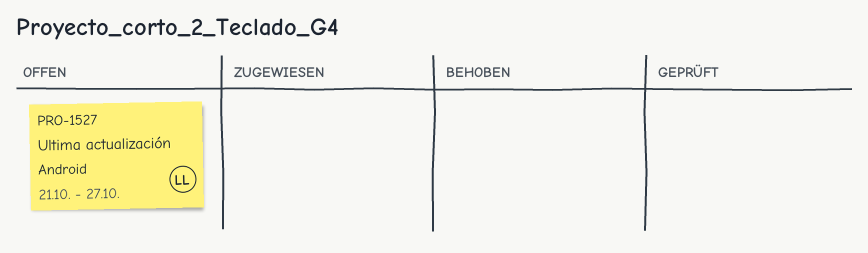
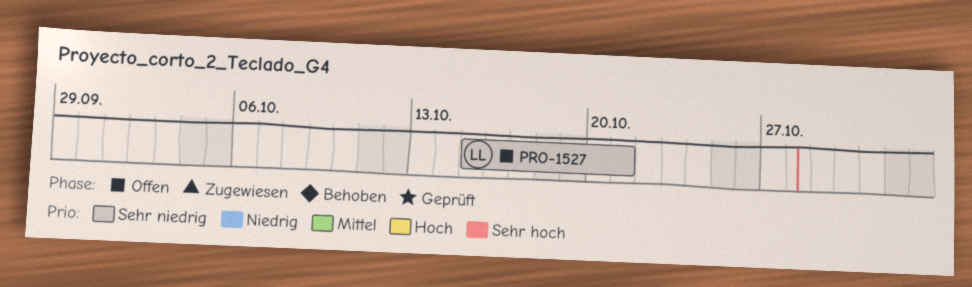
PRO-1527, start: Oct 21 -> Oct 15
PRO-1527, due: Oct 27 -> Oct 21

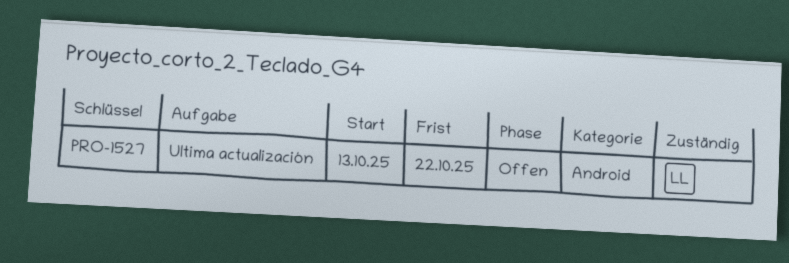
PRO-1527, start: Oct 15 -> Oct 13
PRO-1527, due: Oct 21 -> Oct 22

